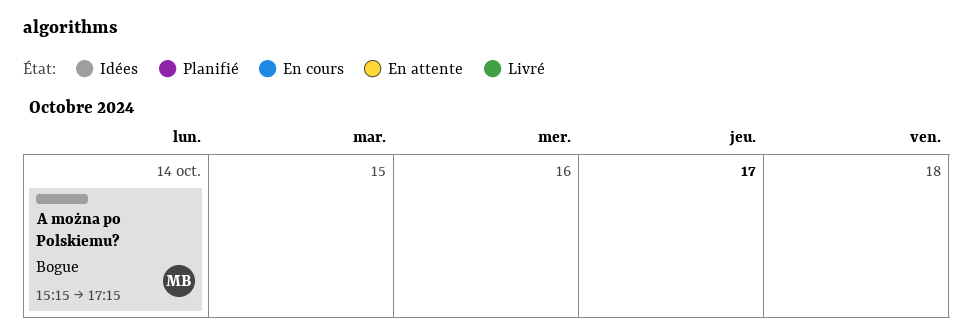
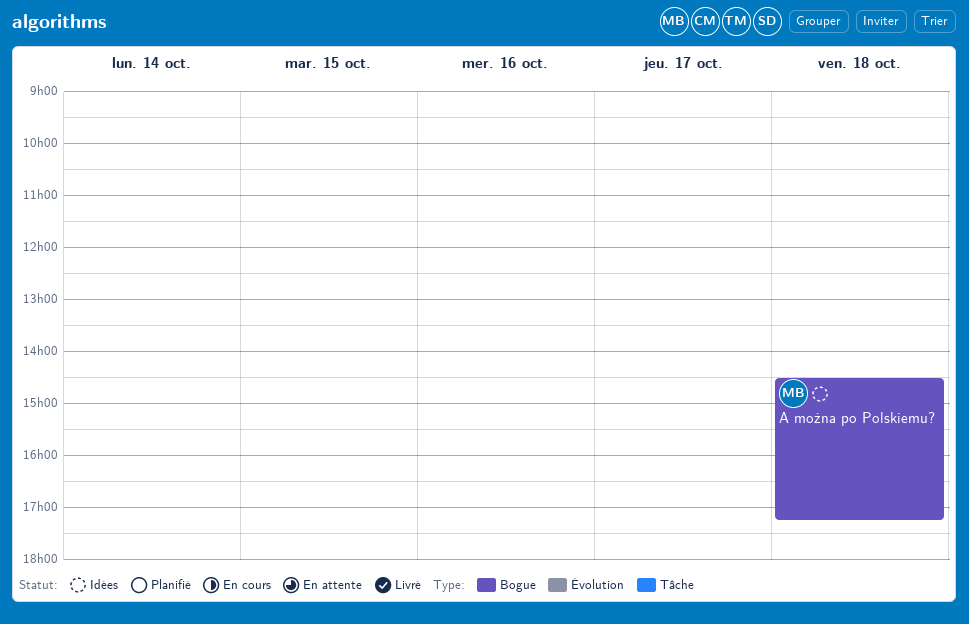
A można po Polskiemu?, day: Oct 14 -> Oct 18
A można po Polskiemu?, begins: 15:15 -> 14:30

